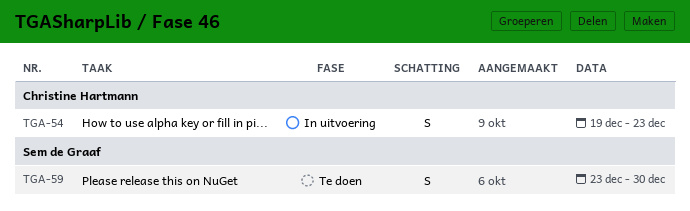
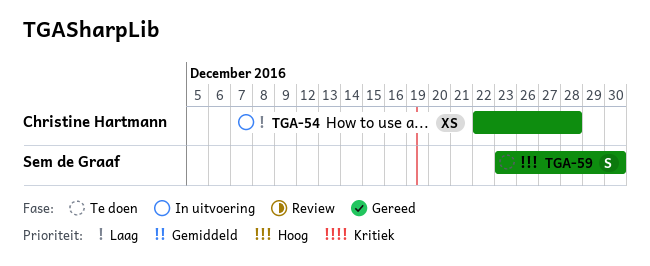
TGA-54, estimate: S -> XS
TGA-54, start: Dec 19 -> Dec 22
TGA-54, due: Dec 23 -> Dec 28

